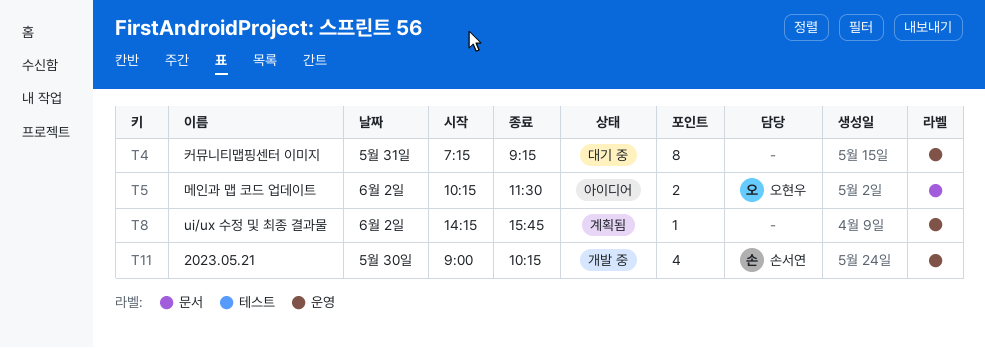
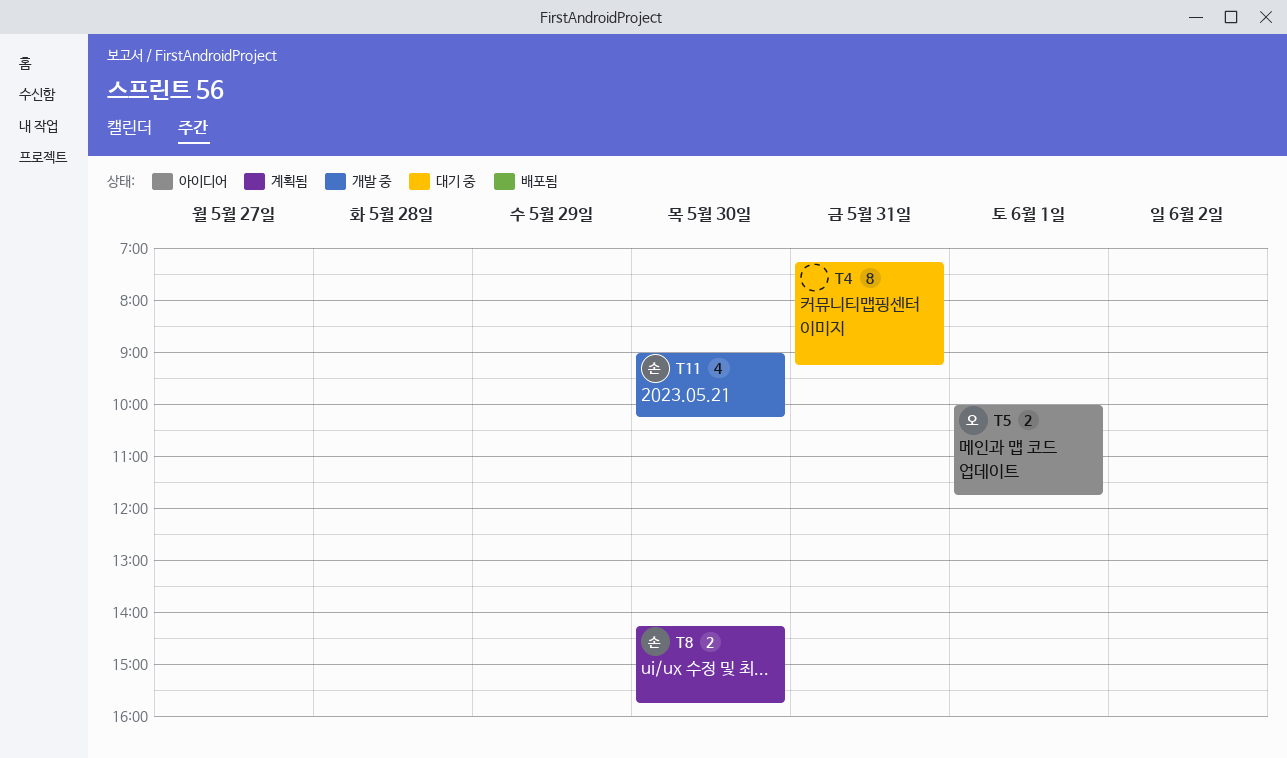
T5, day: Jun 2 -> Jun 1
T5, begins: 10:15 -> 10:00
T5, ends: 11:30 -> 11:45
T8, owner: none -> 손서연
T8, estimate: 1 -> 2
T8, day: Jun 2 -> May 30

